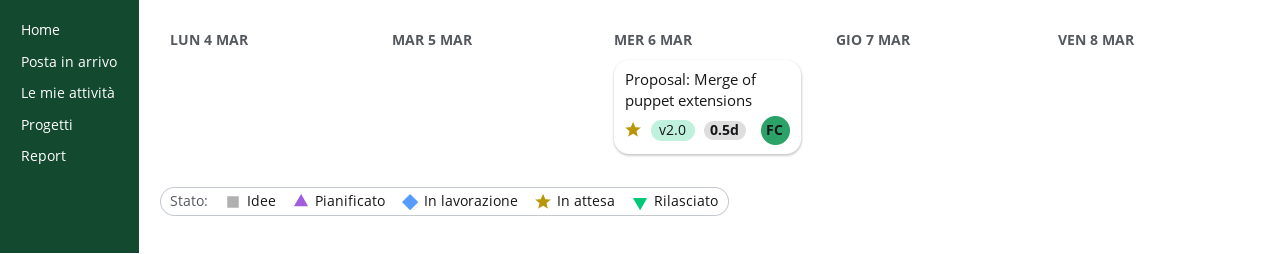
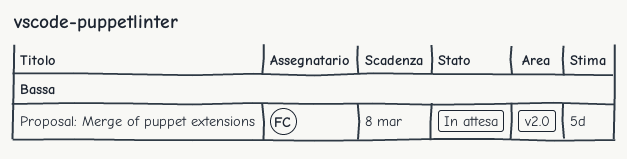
Proposal: Merge of puppet extensions, estimate: 0.5d -> 5d
Proposal: Merge of puppet extensions, due: Mar 6 -> Mar 8

